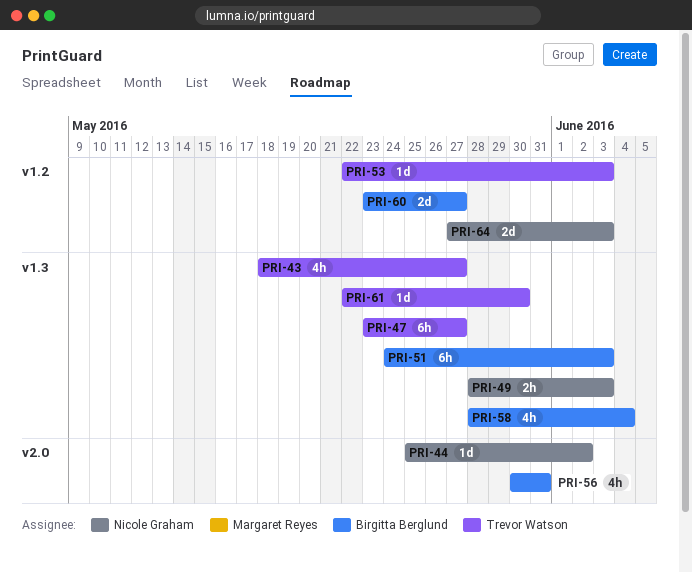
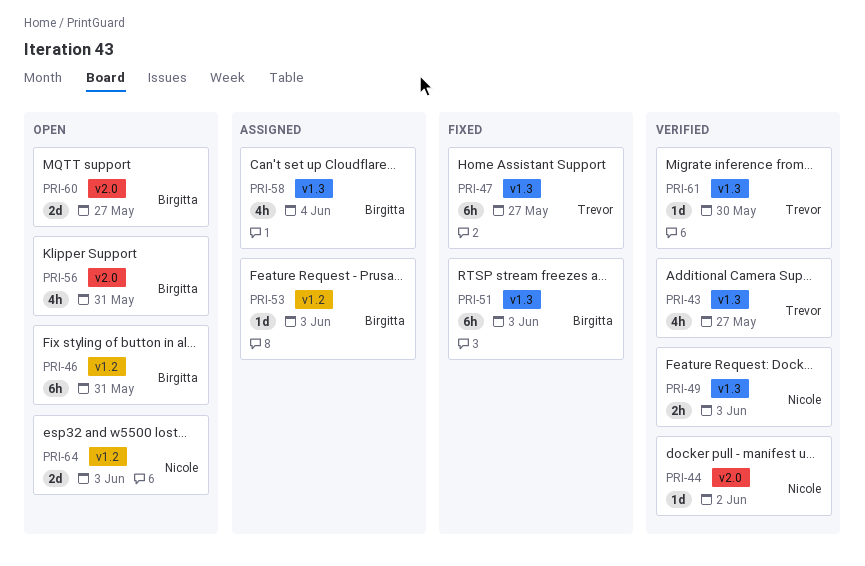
PRI-46: none -> present
PRI-53, owner: Trevor Watson -> Birgitta Berglund
PRI-60, label: v1.2 -> v2.0

